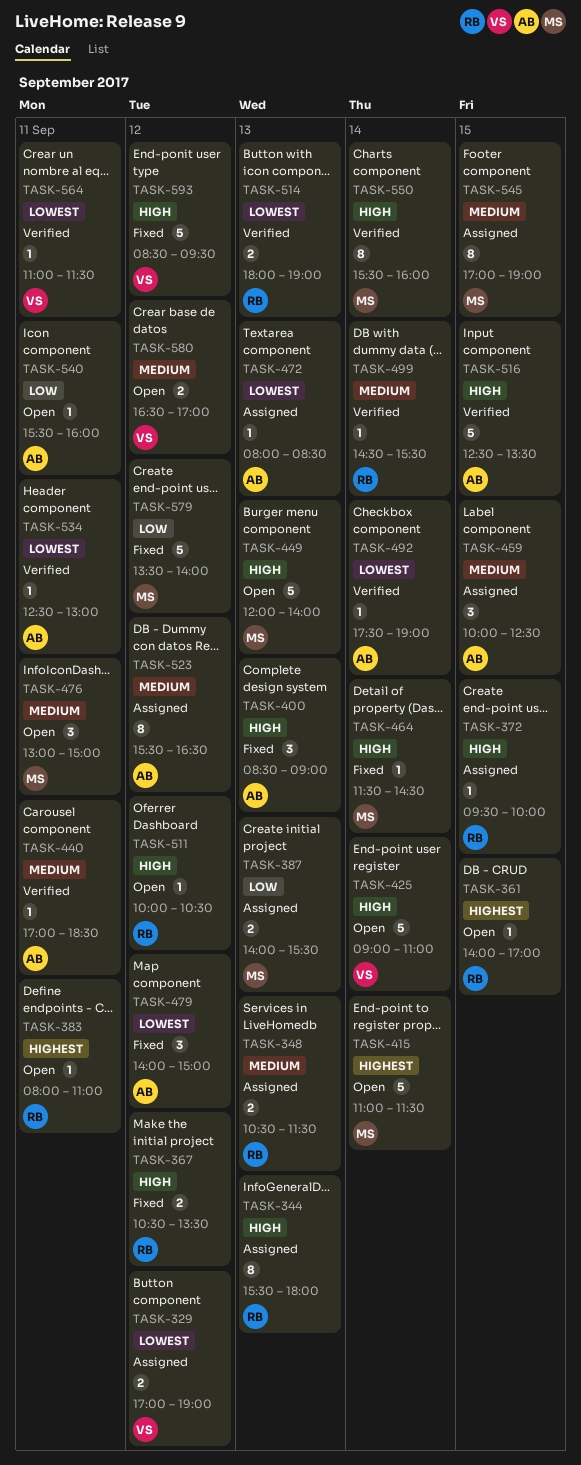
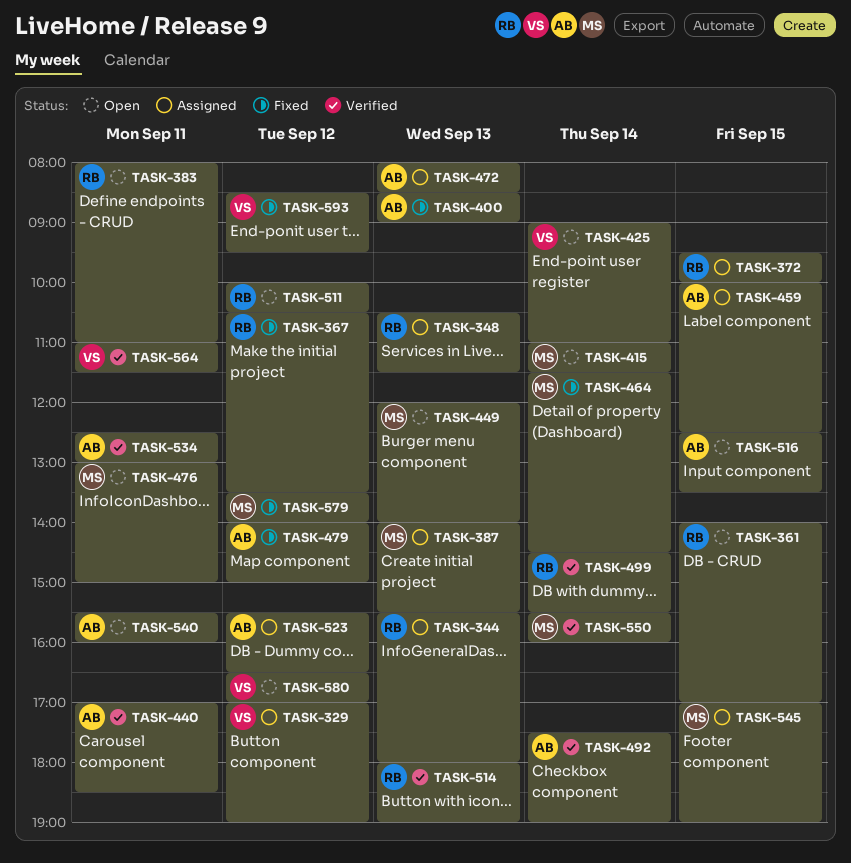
TASK-516, status: Verified -> Open

